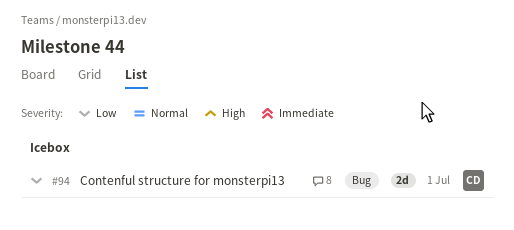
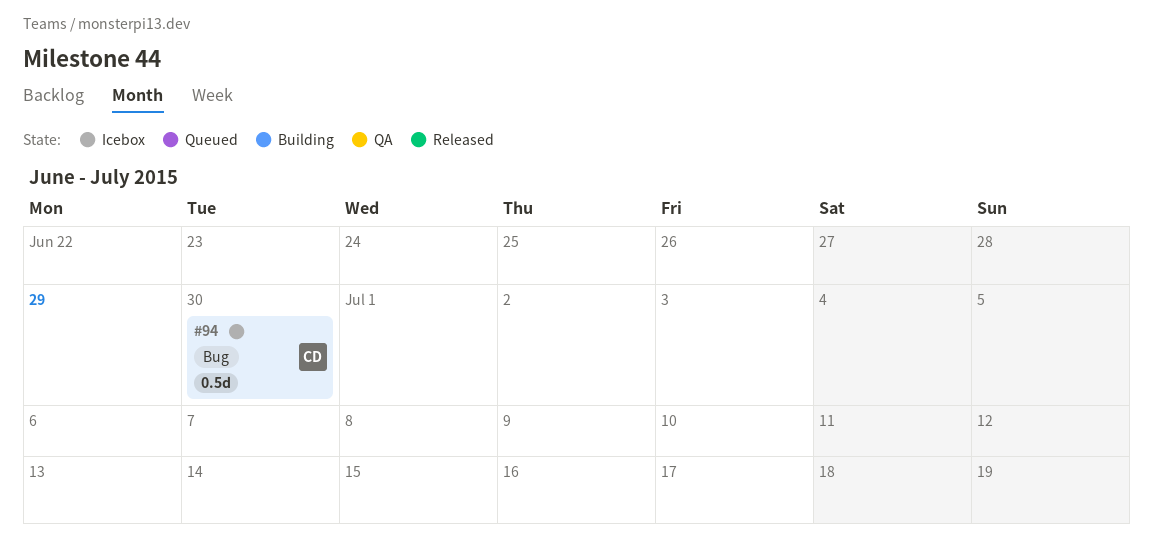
#94, estimate: 2d -> 0.5d
#94, due: Jul 1 -> Jun 30

